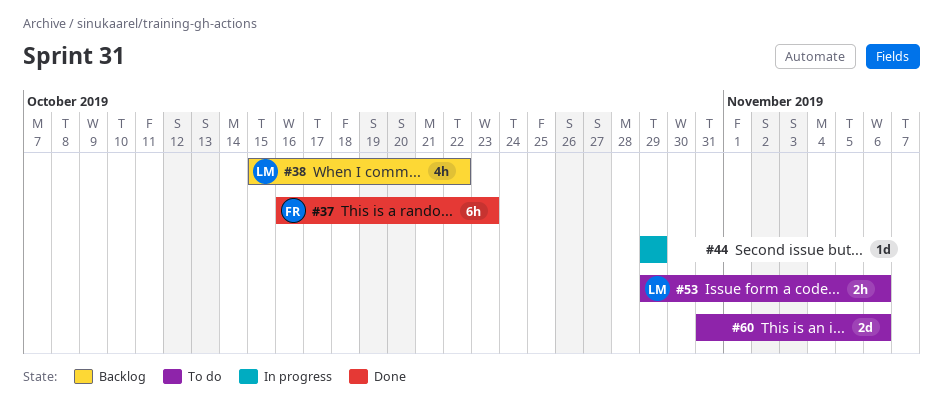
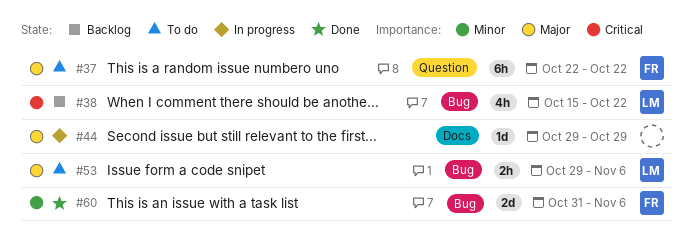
#37, status: Done -> To do
#37, start: Oct 16 -> Oct 22
#37, due: Oct 23 -> Oct 22
#60, status: To do -> Done
#60, owner: none -> FR

